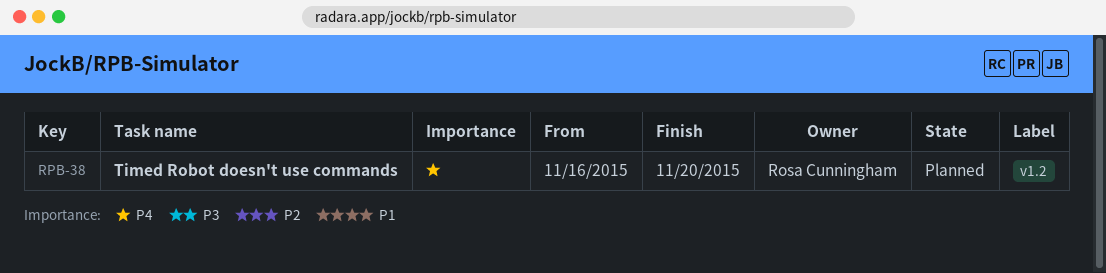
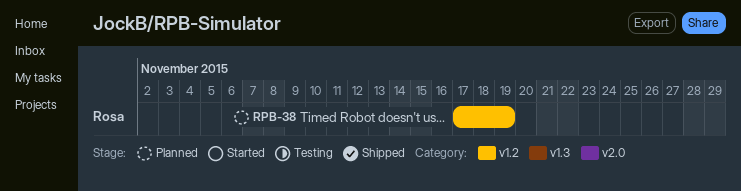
RPB-38, start: Nov 16 -> Nov 17
RPB-38, due: Nov 20 -> Nov 19

